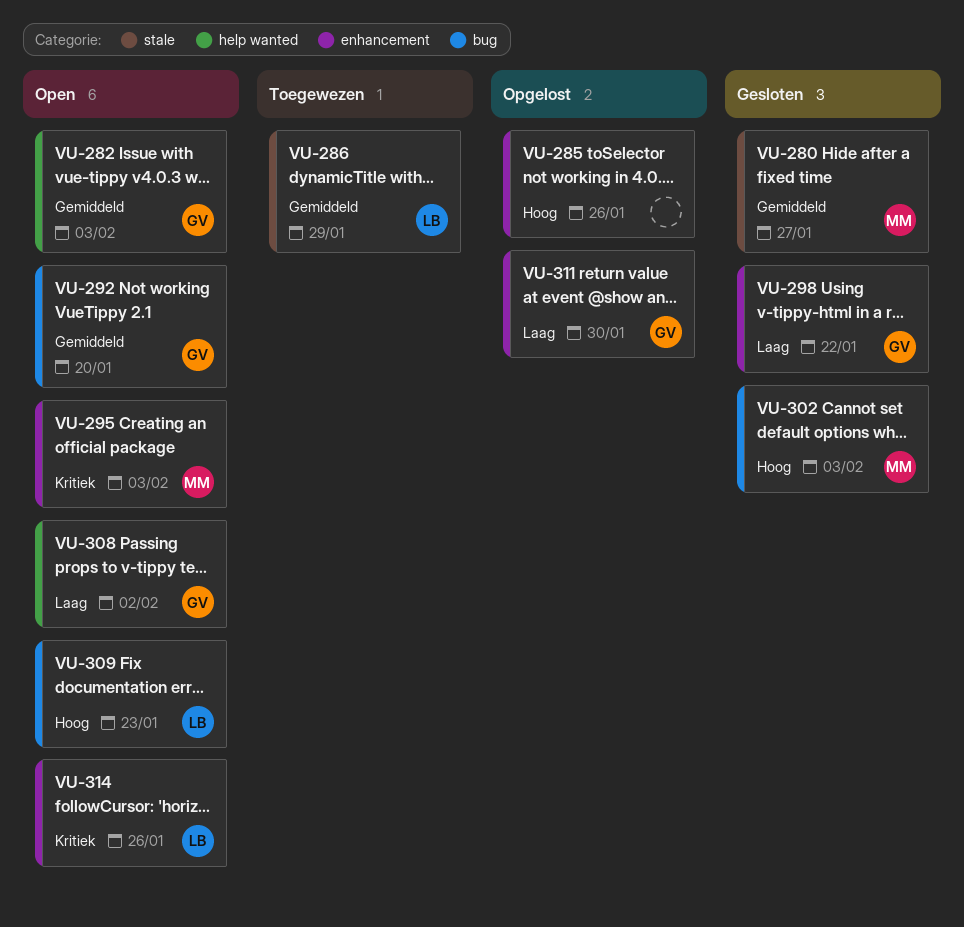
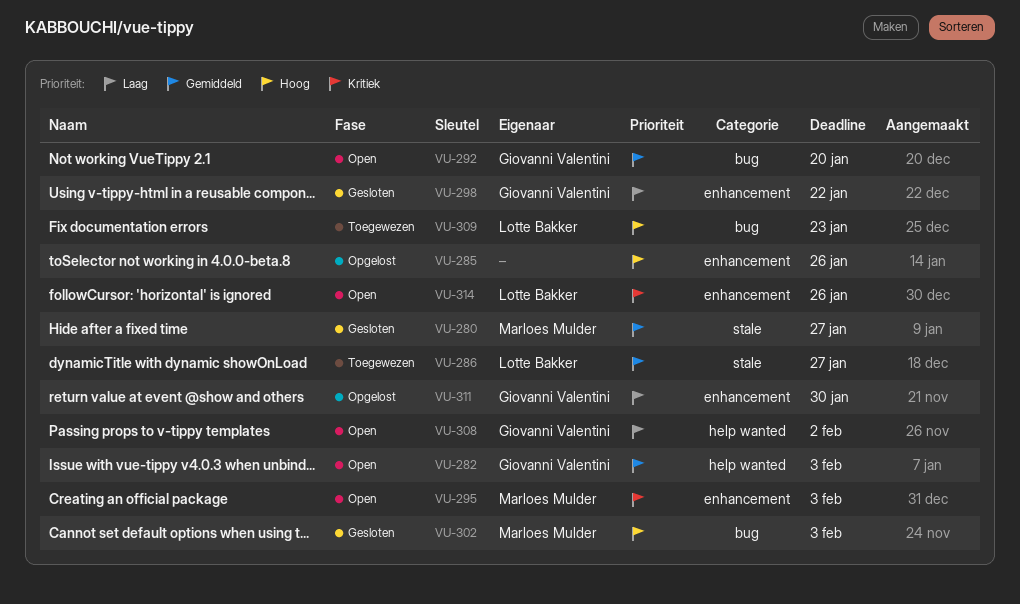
VU-286, due: Jan 29 -> Jan 27
VU-309, status: Open -> Toegewezen

